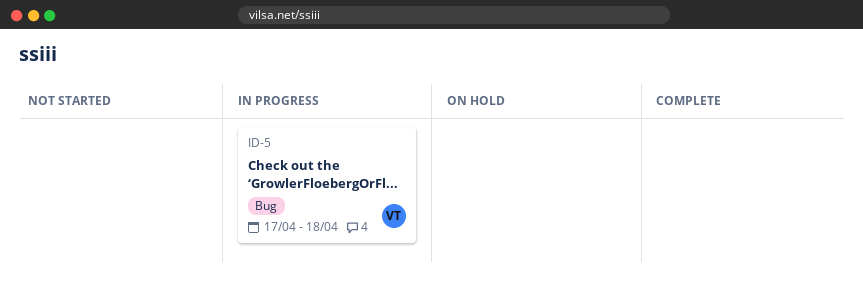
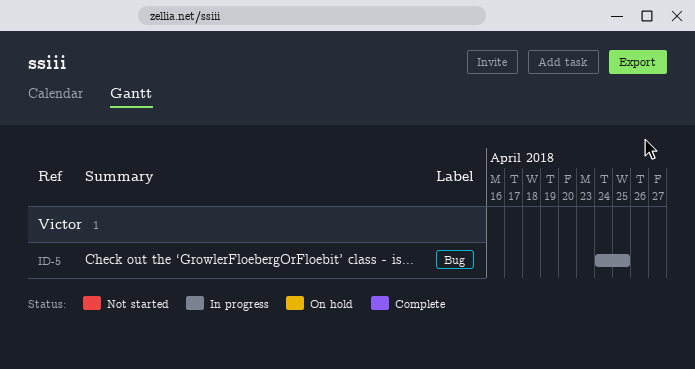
ID-5, start: Apr 17 -> Apr 24
ID-5, due: Apr 18 -> Apr 25

